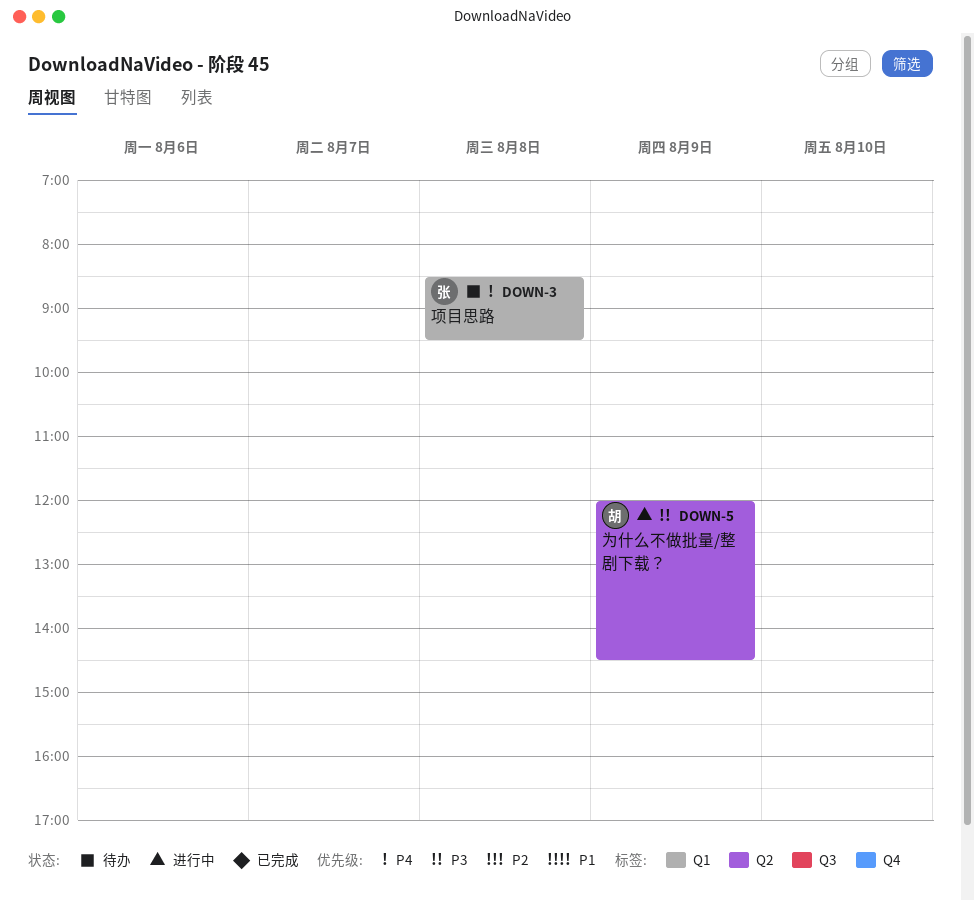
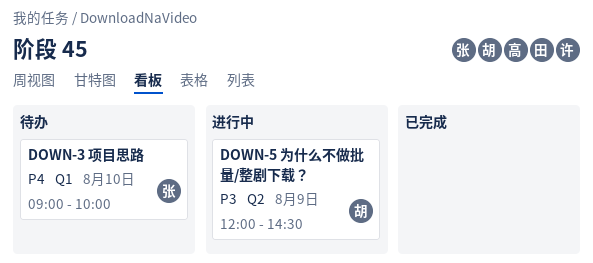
DOWN-3, day: Aug 8 -> Aug 10
DOWN-3, begins: 08:30 -> 09:00
DOWN-3, ends: 09:30 -> 10:00

